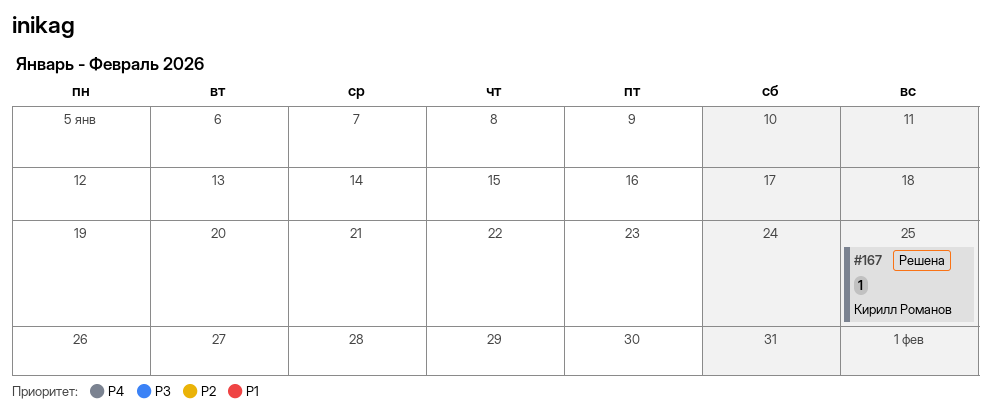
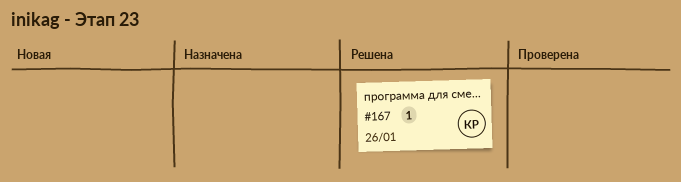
#167, due: Jan 25 -> Jan 26

